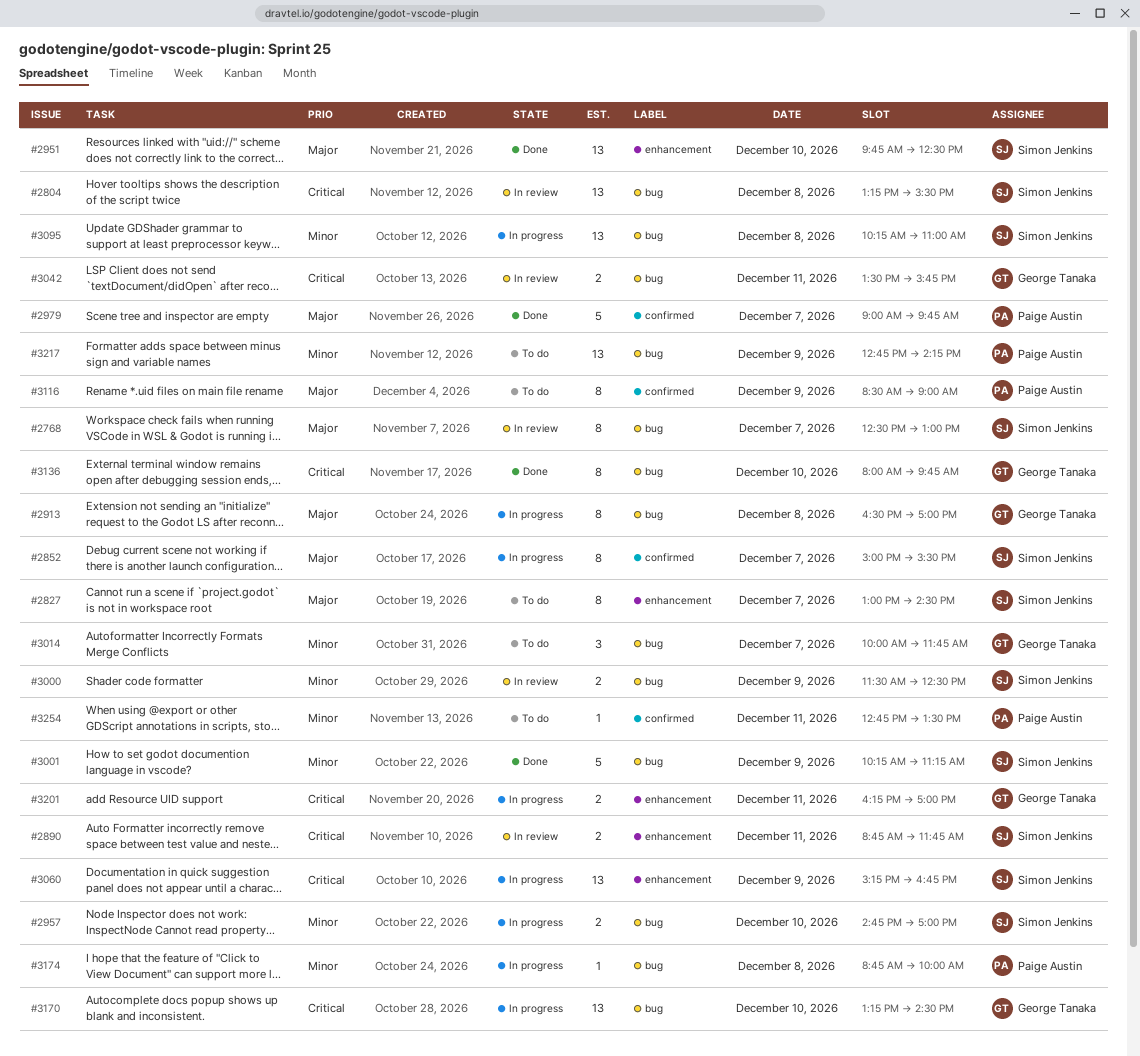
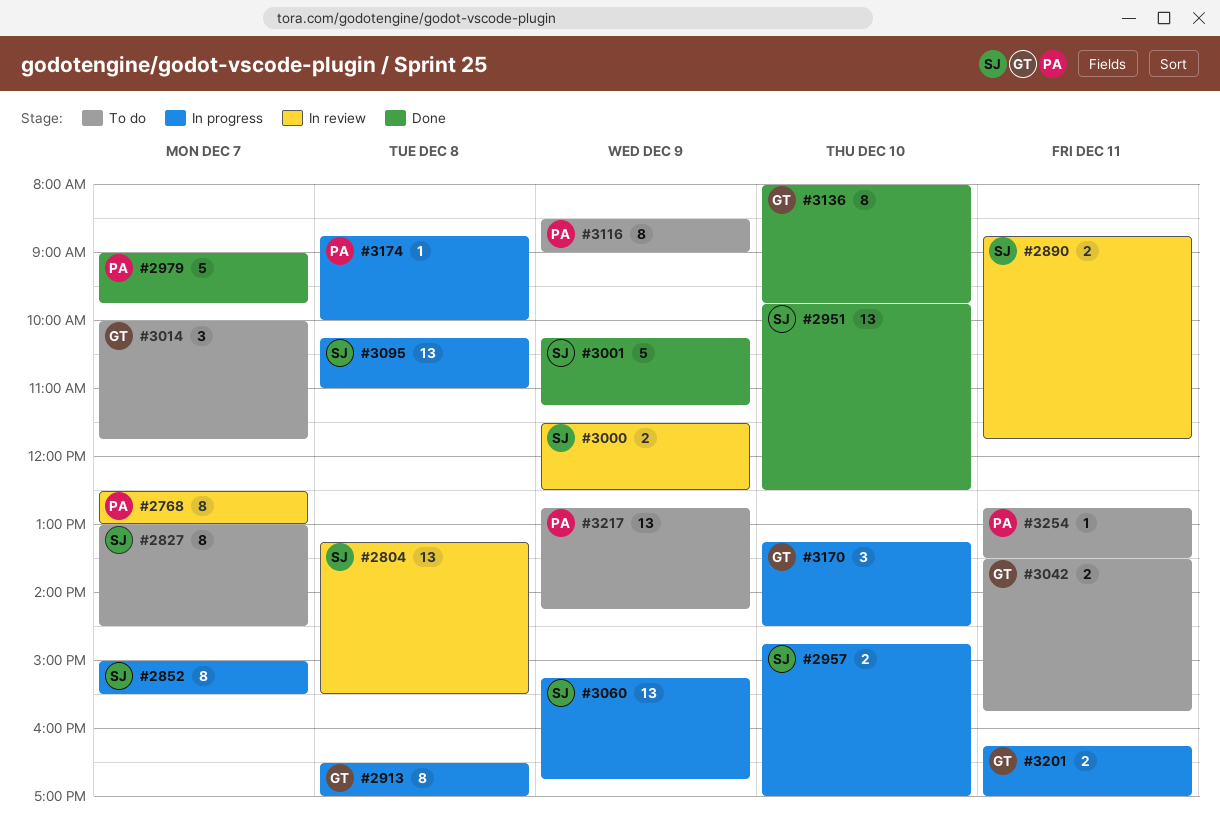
#2768, owner: Simon Jenkins -> Paige Austin
#3042, status: In review -> To do
#3170, estimate: 13 -> 3

